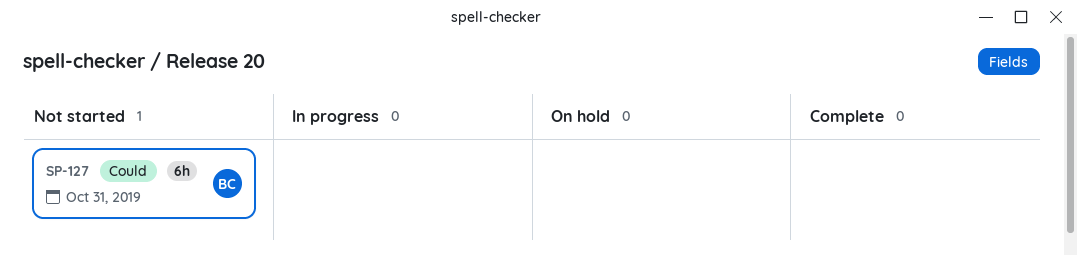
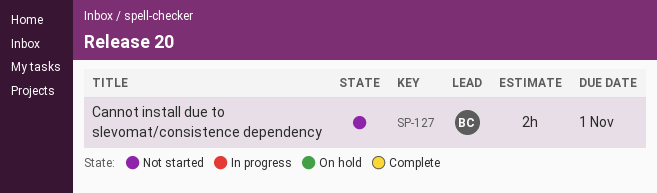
SP-127, estimate: 6h -> 2h
SP-127, due: Oct 31 -> Nov 1

